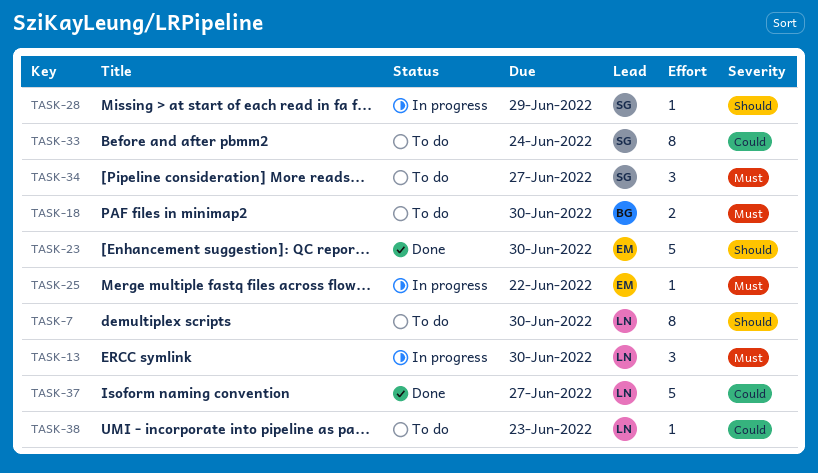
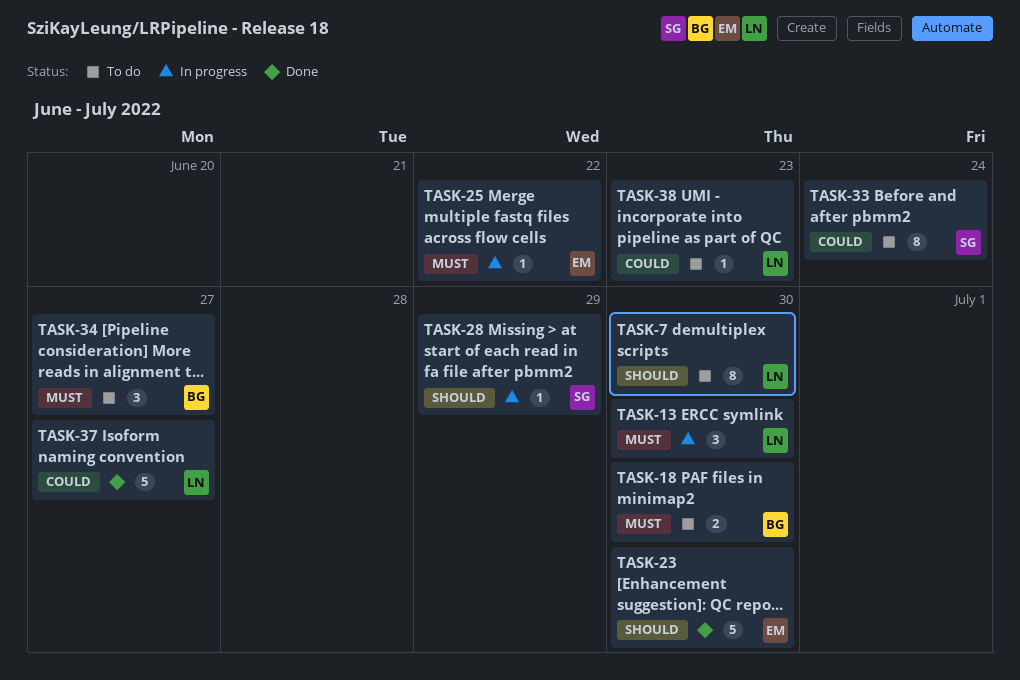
TASK-34, owner: SG -> BG

